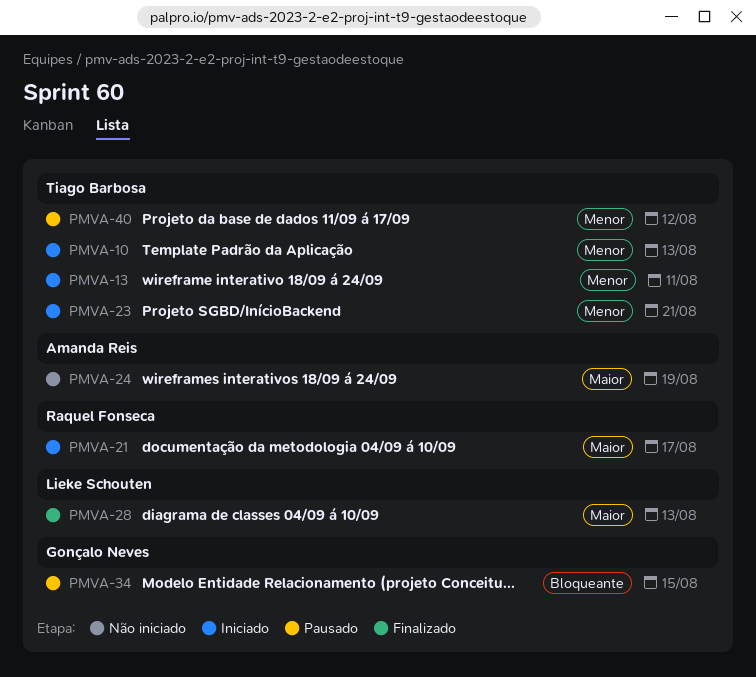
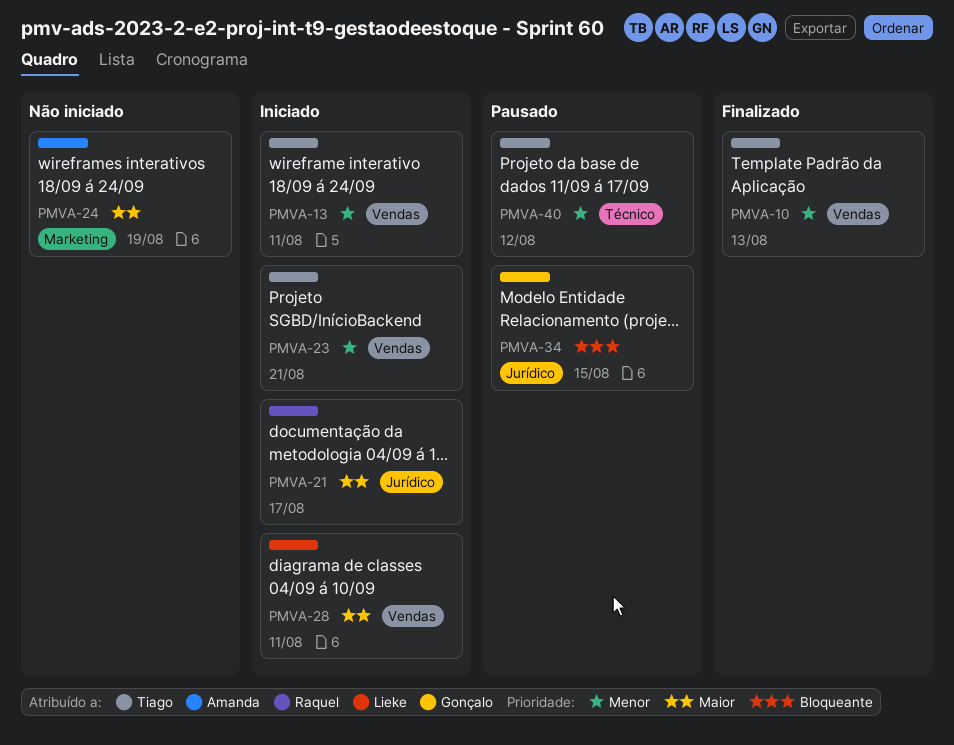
PMVA-10, status: Iniciado -> Finalizado
PMVA-28, status: Finalizado -> Iniciado
PMVA-28, due: Aug 13 -> Aug 11

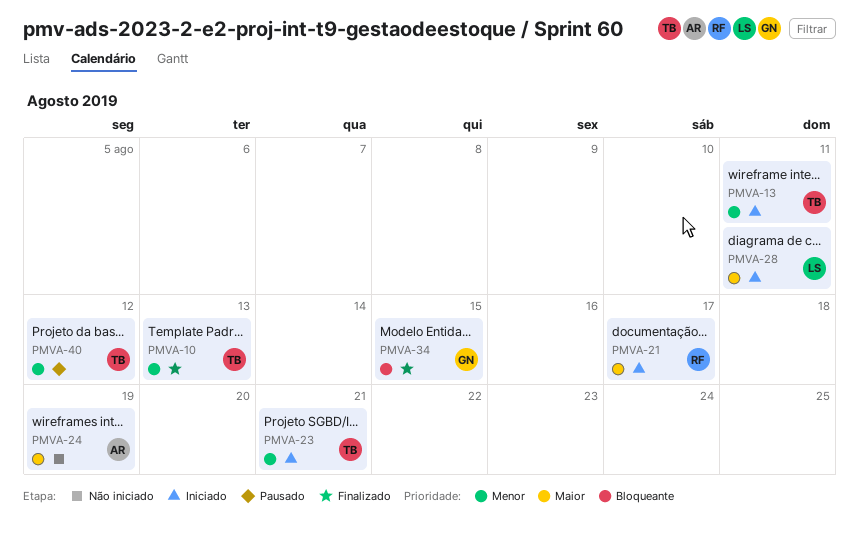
PMVA-34, status: Pausado -> Finalizado

